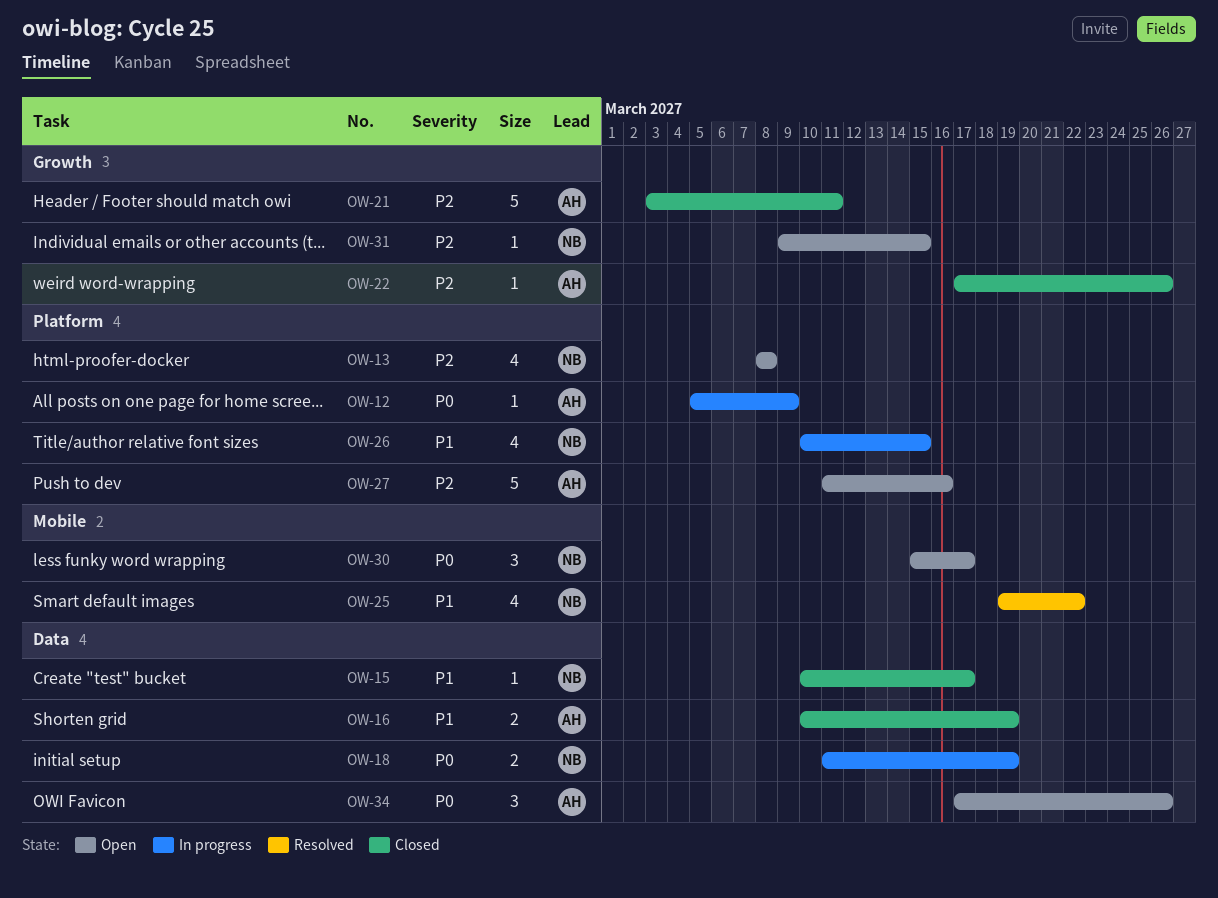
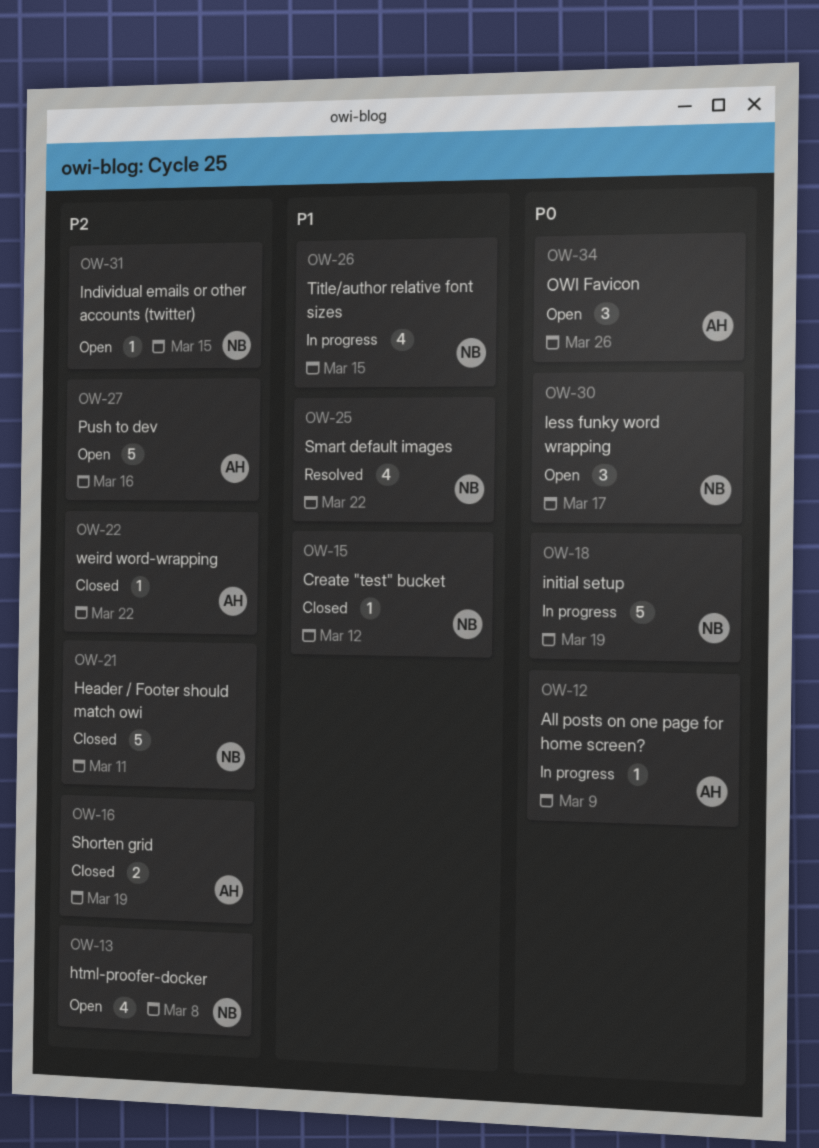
OW-15, due: Mar 17 -> Mar 12
OW-16, priority: P1 -> P2
OW-18, estimate: 2 -> 5
OW-21, owner: AH -> NB
OW-22, due: Mar 26 -> Mar 22

